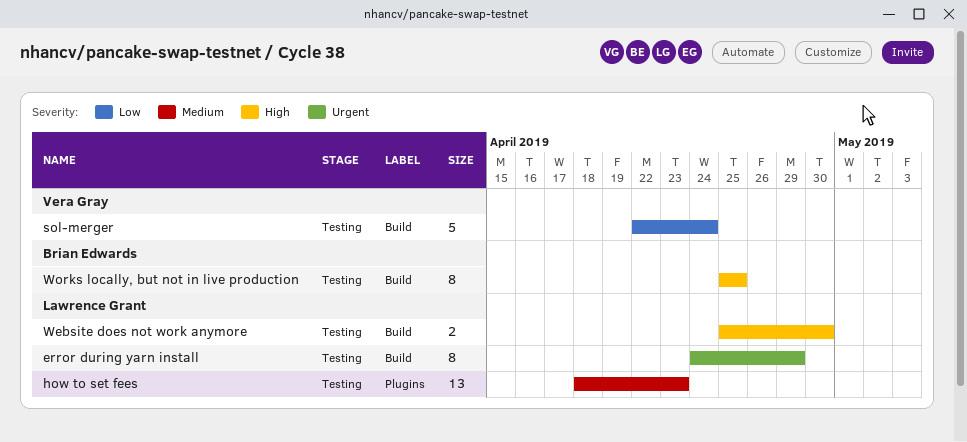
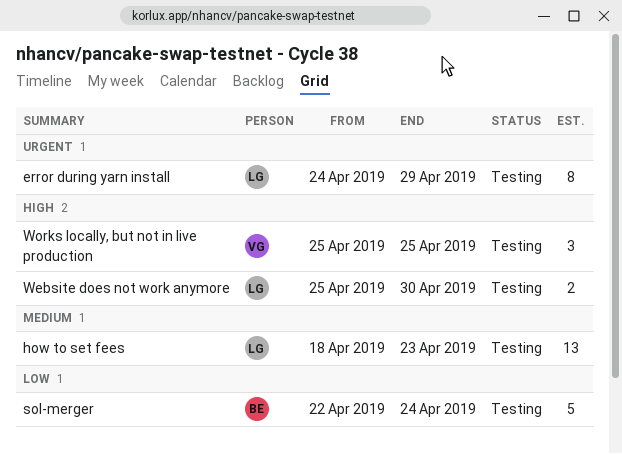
sol-merger, owner: Vera Gray -> Brian Edwards
Works locally, but not in live production, owner: Brian Edwards -> Vera Gray
Works locally, but not in live production, estimate: 8 -> 3

